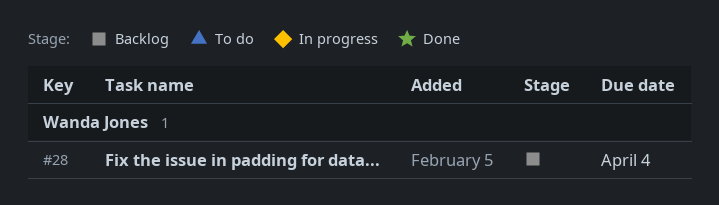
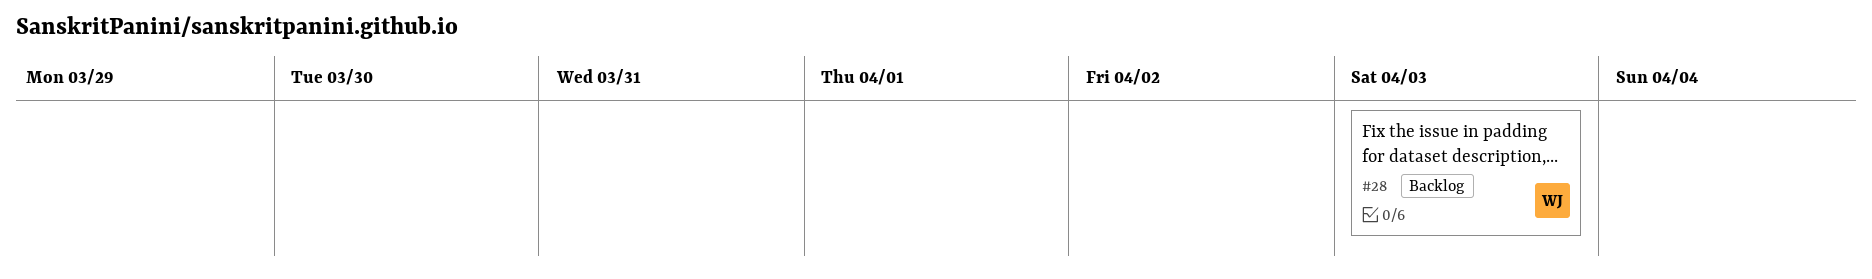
#28, due: Apr 4 -> Apr 3

